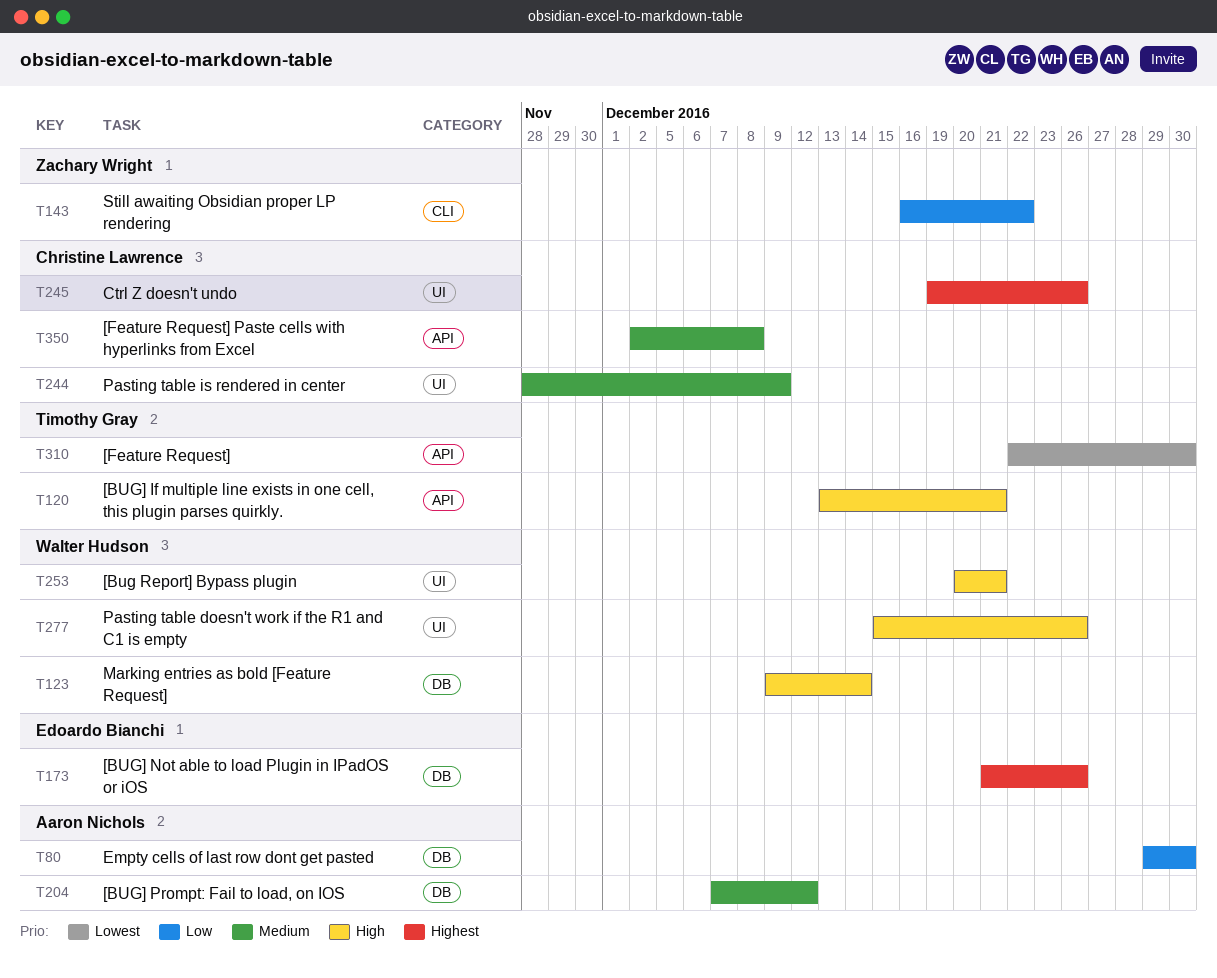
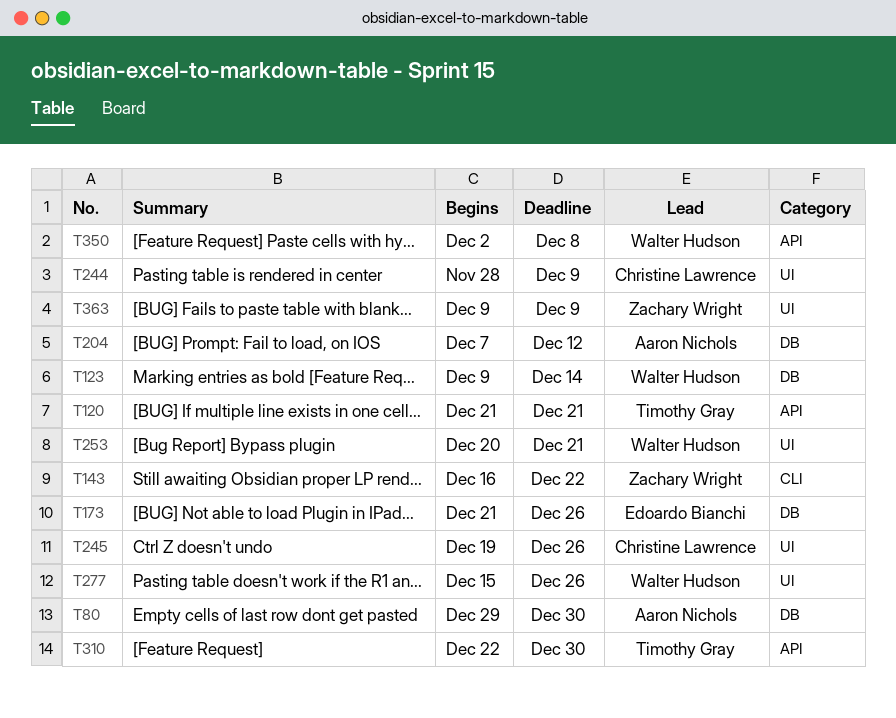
T120, start: Dec 13 -> Dec 21
T350, owner: Christine Lawrence -> Walter Hudson
T363: none -> present

